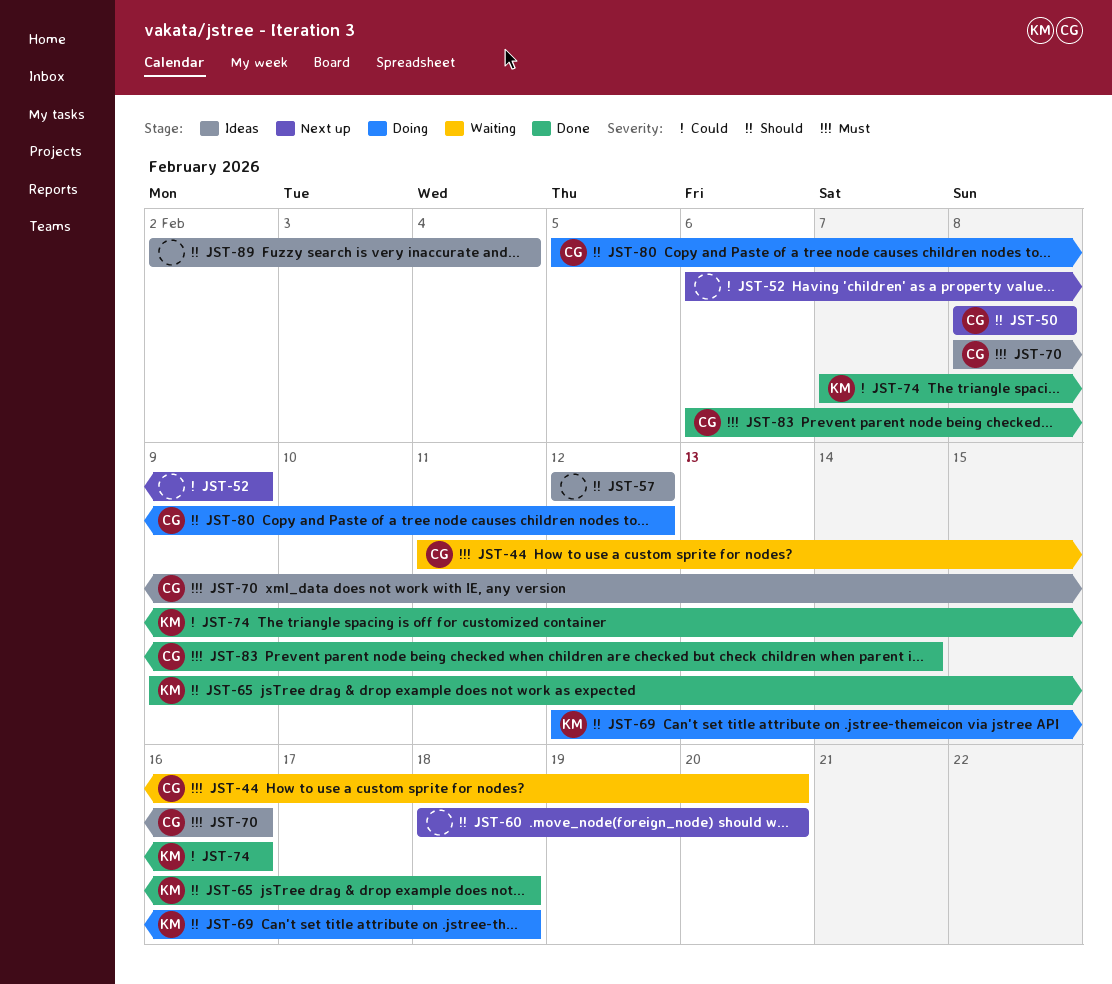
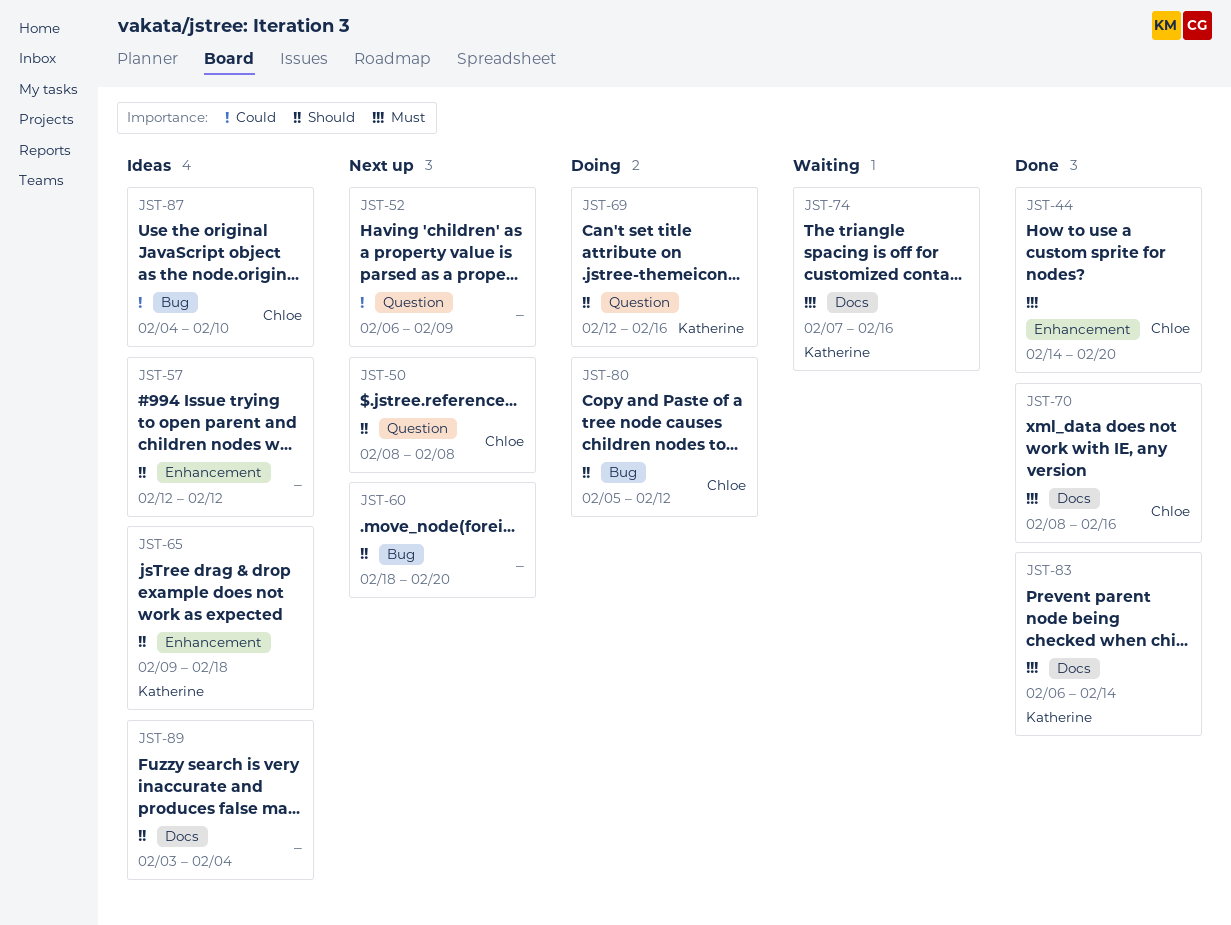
JST-44, status: Waiting -> Done
JST-44, start: Feb 11 -> Feb 14
JST-65, status: Done -> Ideas
JST-69, due: Feb 18 -> Feb 16
JST-70, status: Ideas -> Done
JST-74, status: Done -> Waiting
JST-74, priority: Could -> Must
JST-83, owner: Chloe -> Katherine
JST-87: none -> present
JST-89, start: Feb 2 -> Feb 3

